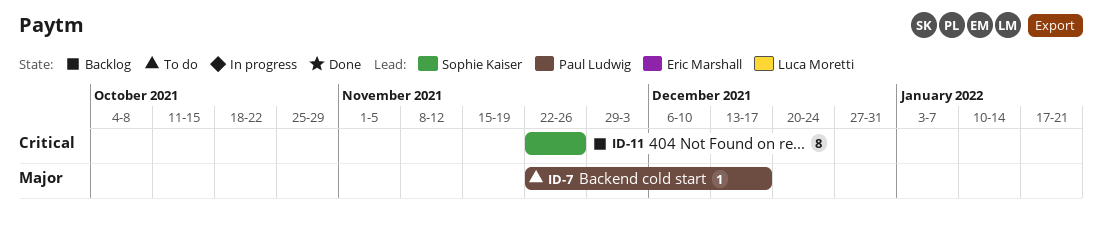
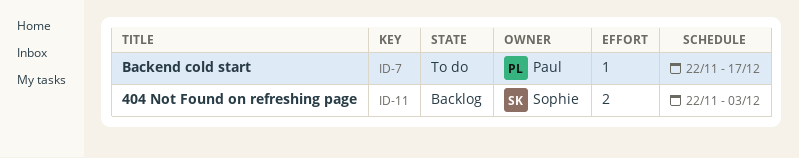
ID-11, estimate: 8 -> 2
ID-11, due: Nov 26 -> Dec 3

